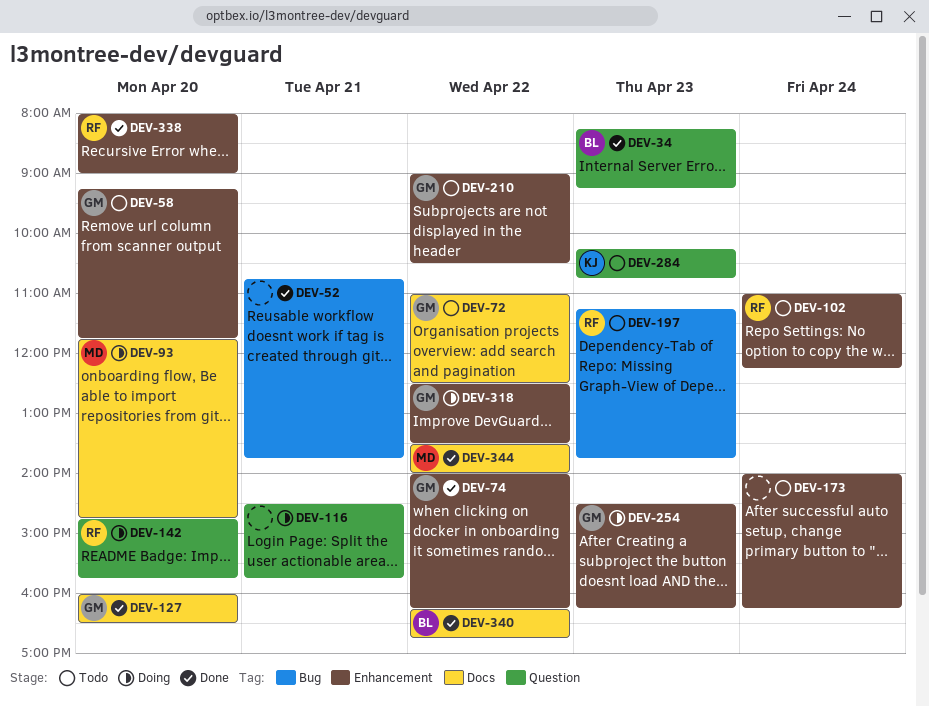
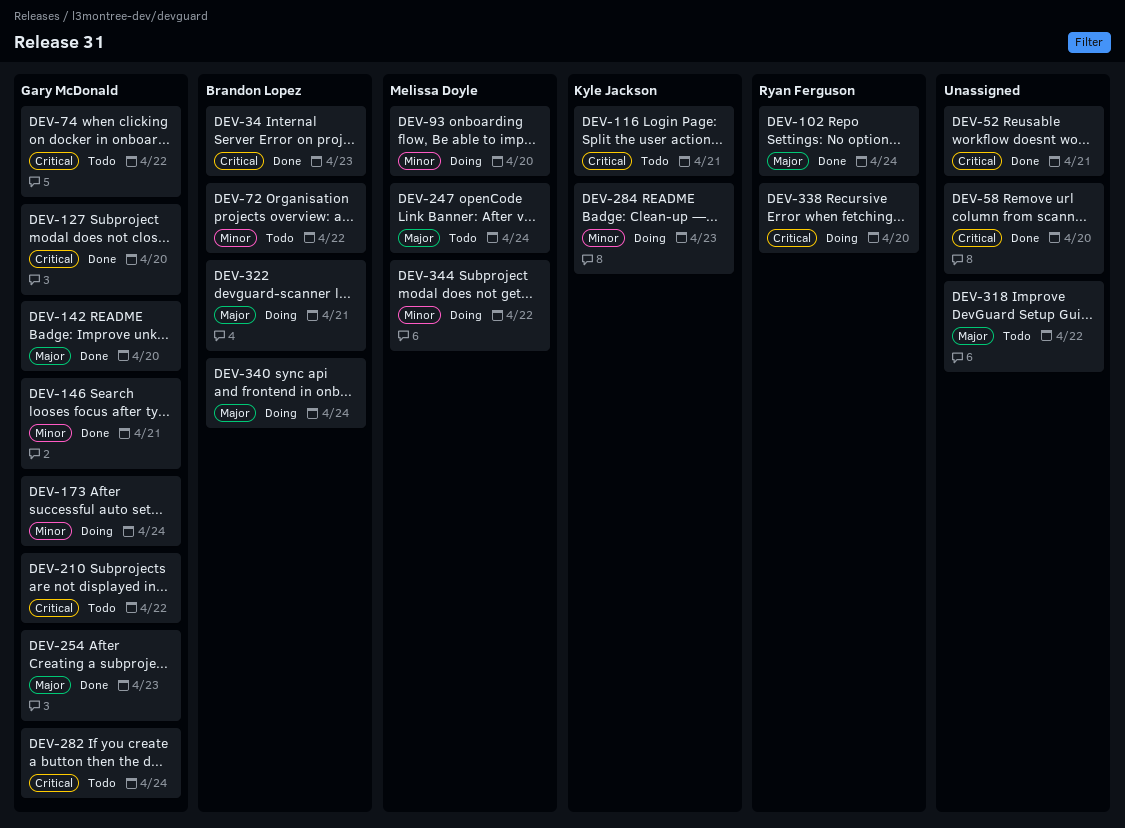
DEV-58, status: Todo -> Done
DEV-58, owner: Gary McDonald -> none
DEV-72, owner: Gary McDonald -> Brandon Lopez
DEV-74, status: Done -> Todo
DEV-102, status: Todo -> Done
DEV-116, status: Doing -> Todo
DEV-116, owner: none -> Kyle Jackson
DEV-142, status: Doing -> Done
DEV-142, owner: Ryan Ferguson -> Gary McDonald
DEV-146: none -> present
DEV-173, status: Todo -> Doing
DEV-173, owner: none -> Gary McDonald
DEV-197: present -> none
DEV-247: none -> present
DEV-254, status: Doing -> Done
DEV-282: none -> present
DEV-284, status: Todo -> Doing
DEV-318, status: Doing -> Todo
DEV-318, owner: Gary McDonald -> none
DEV-322: none -> present
DEV-338, status: Done -> Doing
DEV-340, status: Done -> Doing
DEV-340, day: Apr 22 -> Apr 24
DEV-344, status: Done -> Doing

